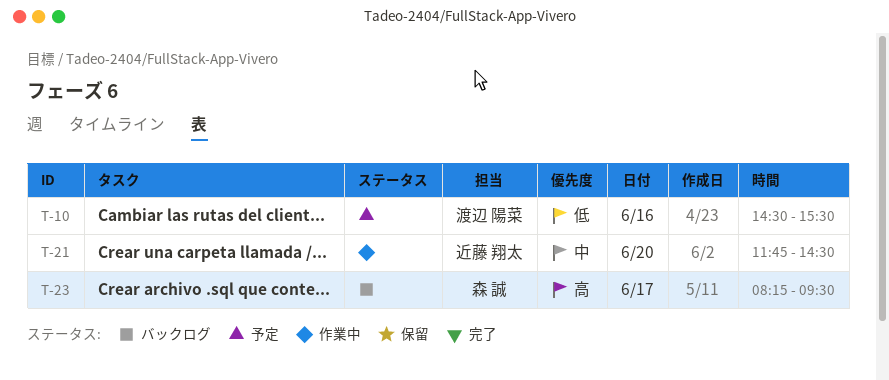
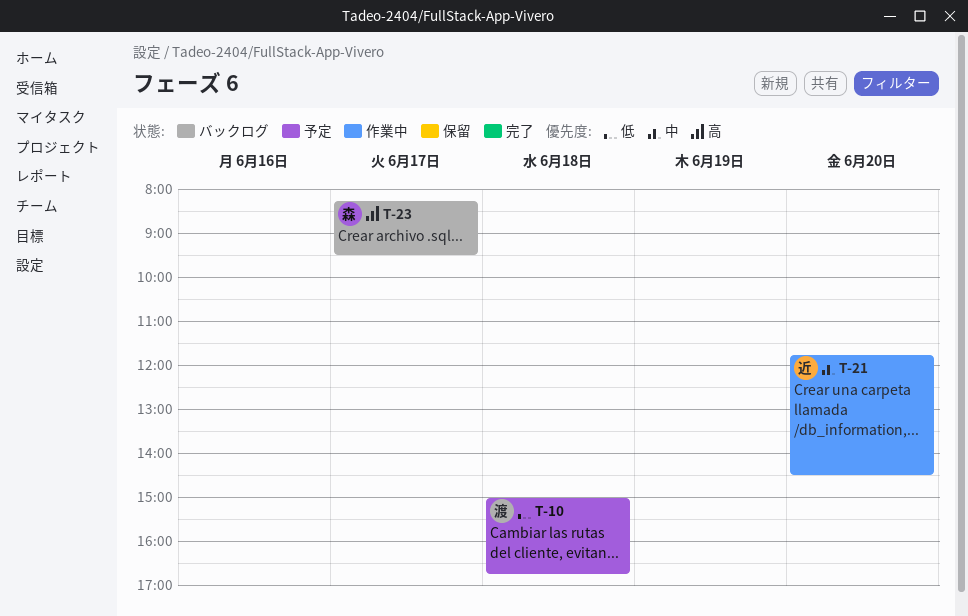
T-10, day: Jun 16 -> Jun 18
T-10, begins: 14:30 -> 15:00
T-10, ends: 15:30 -> 16:45

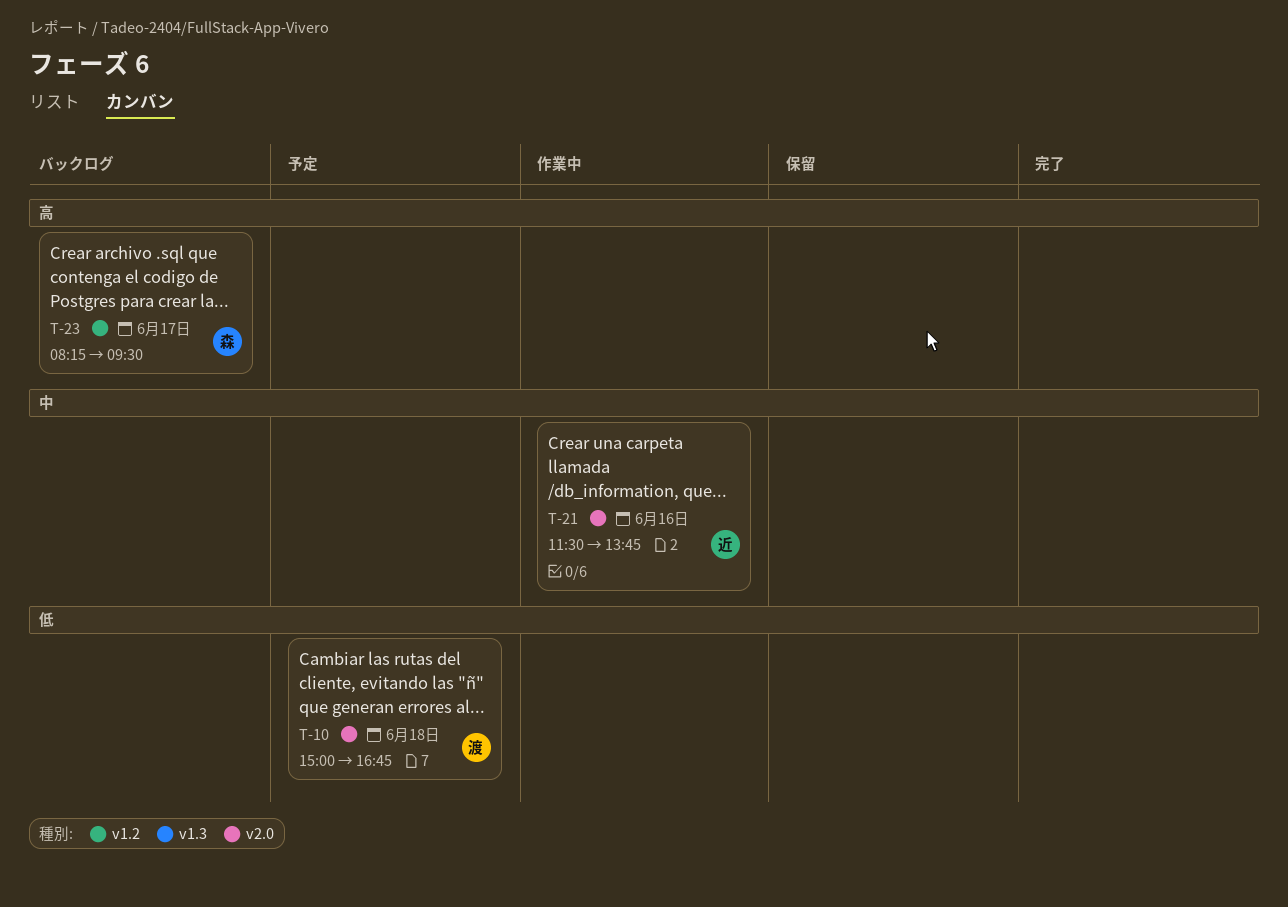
T-21, day: Jun 20 -> Jun 16
T-21, begins: 11:45 -> 11:30
T-21, ends: 14:30 -> 13:45

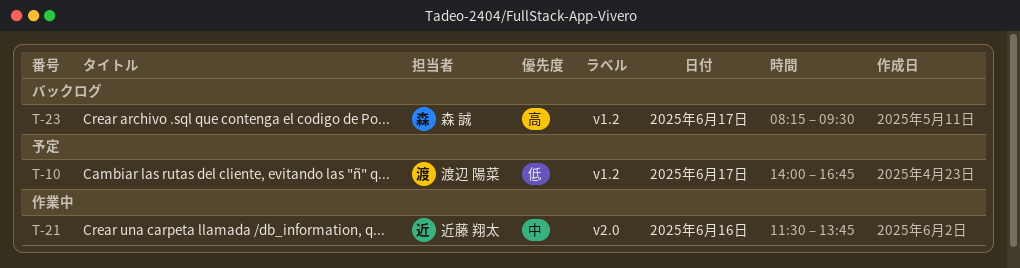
T-10, label: v2.0 -> v1.2
T-10, day: Jun 18 -> Jun 17
T-10, begins: 15:00 -> 14:00

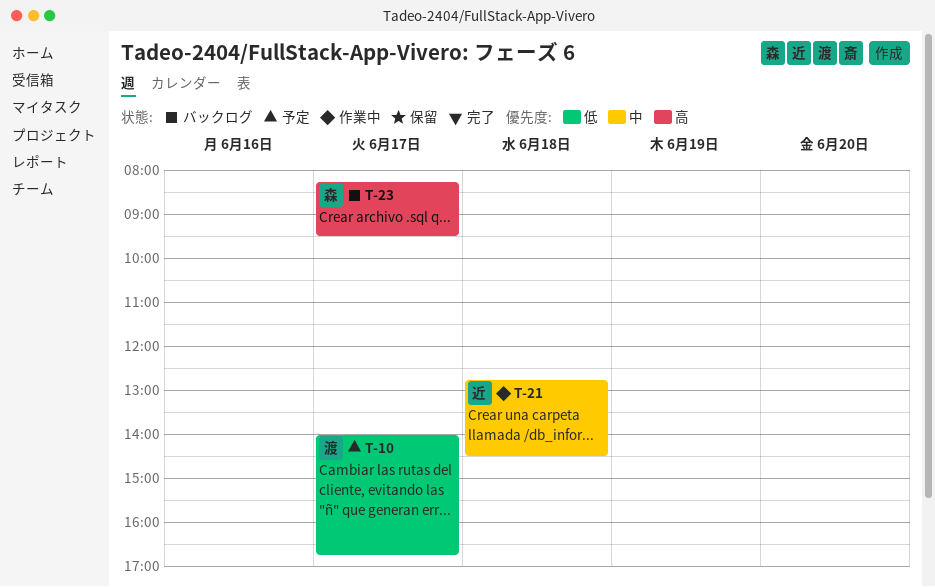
T-21, day: Jun 16 -> Jun 18
T-21, begins: 11:30 -> 12:45
T-21, ends: 13:45 -> 14:30

